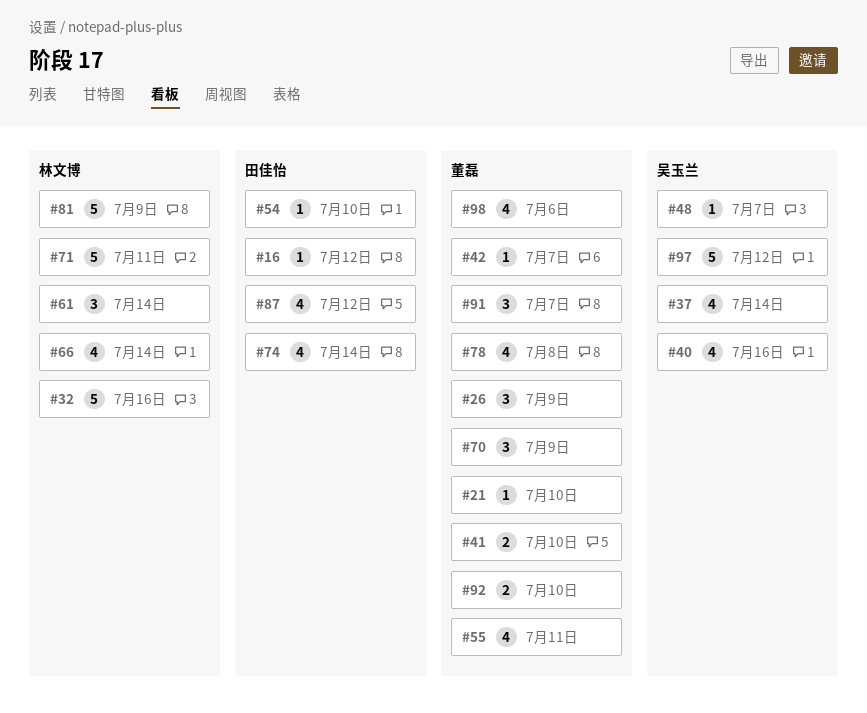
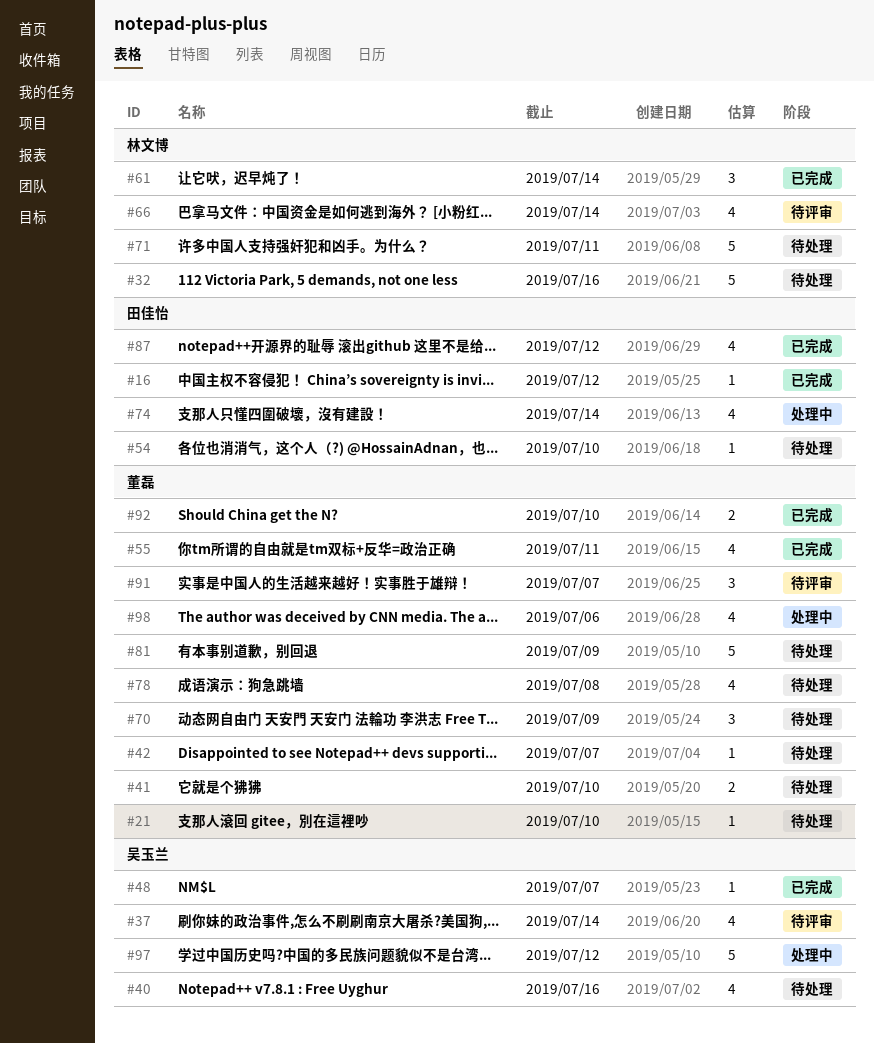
#26: present -> none
#81, owner: 林文博 -> 董磊

